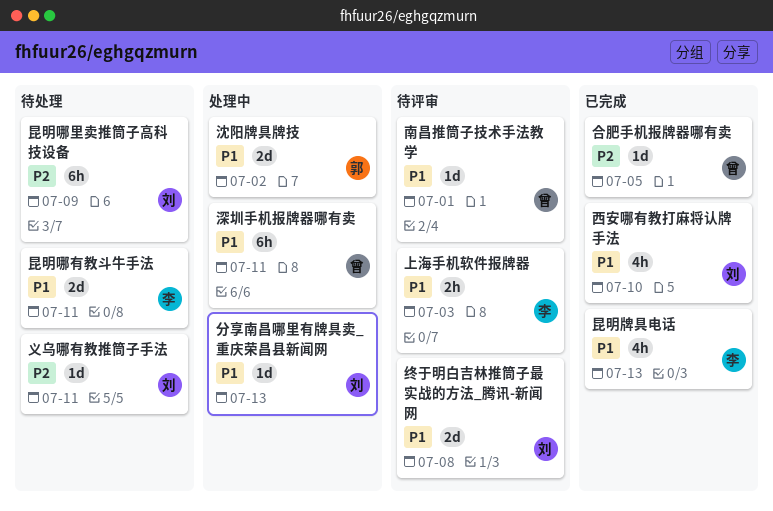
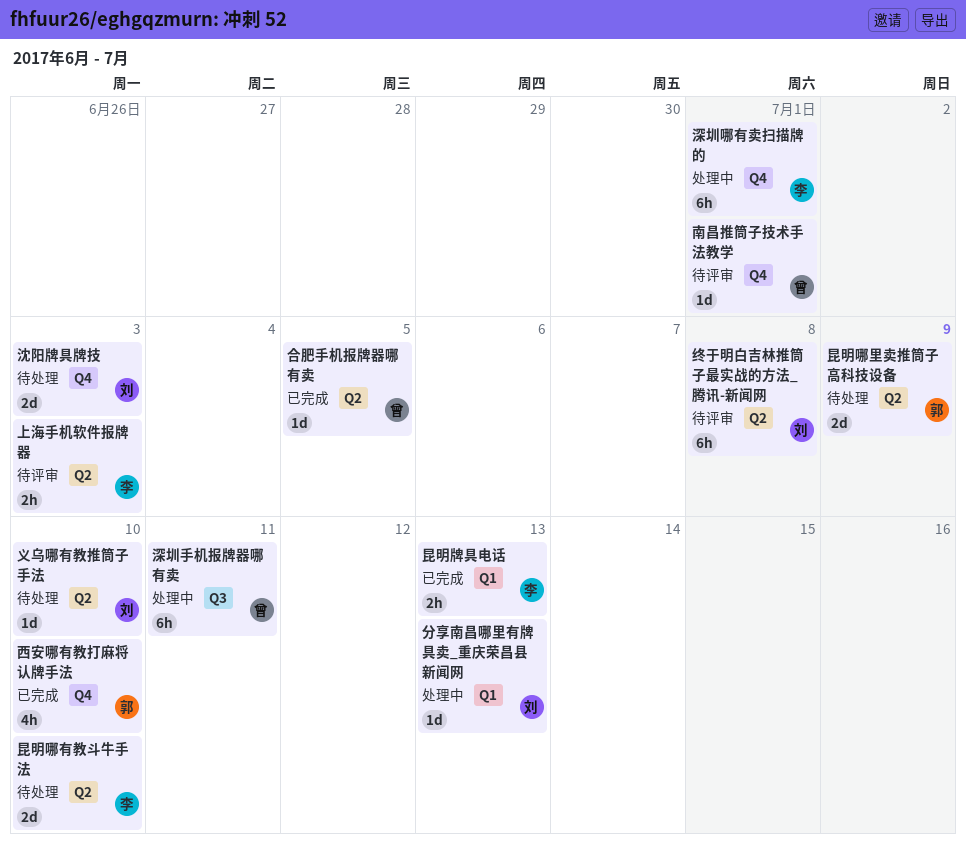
义乌哪有教推筒子手法, due: Jul 11 -> Jul 10
昆明哪有教斗牛手法, due: Jul 11 -> Jul 10
昆明哪里卖推筒子高科技设备, owner: 刘 -> 郭
昆明哪里卖推筒子高科技设备, estimate: 6h -> 2d
昆明牌具电话, estimate: 4h -> 2h
沈阳牌具牌技, status: 处理中 -> 待处理
沈阳牌具牌技, owner: 郭 -> 刘
沈阳牌具牌技, due: Jul 2 -> Jul 3
深圳哪有卖扫描牌的: none -> present
终于明白吉林推筒子最实战的方法_腾讯-新闻网, estimate: 2d -> 6h
西安哪有教打麻将认牌手法, owner: 刘 -> 郭

